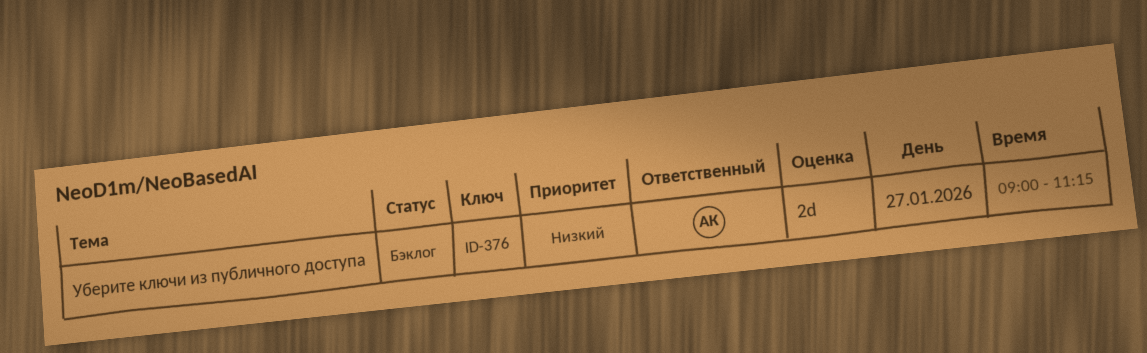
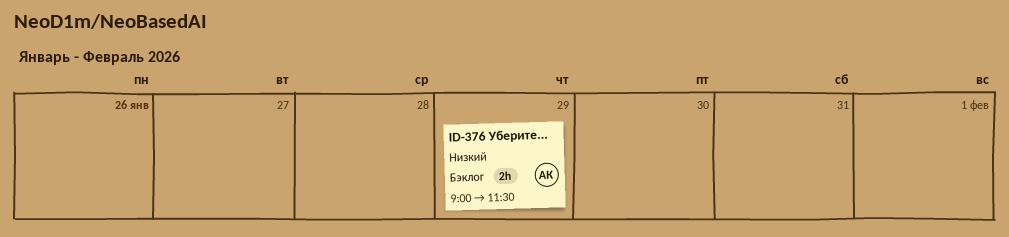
ID-376, estimate: 2d -> 2h
ID-376, day: Jan 27 -> Jan 29
ID-376, ends: 11:15 -> 11:30

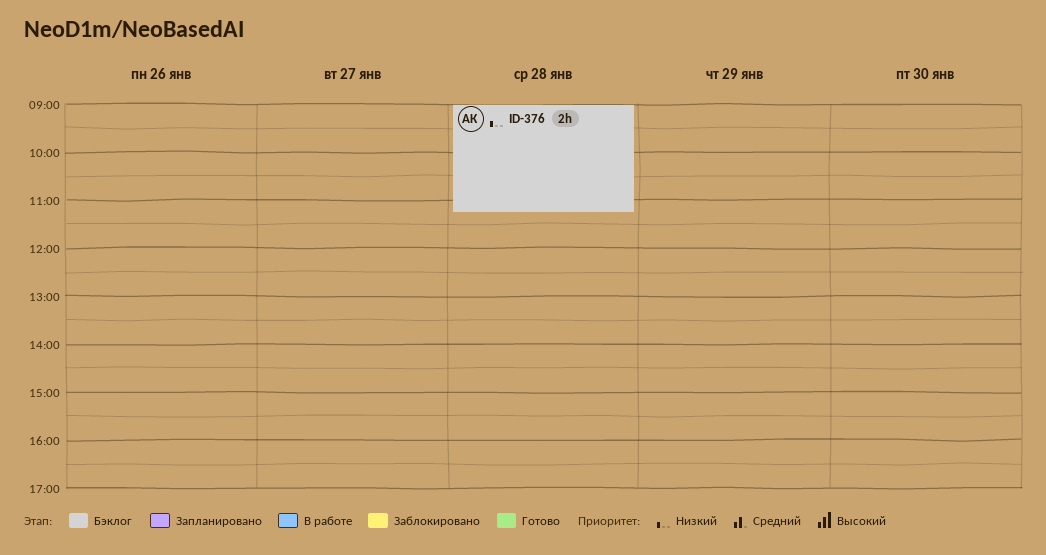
ID-376, day: Jan 29 -> Jan 28
ID-376, ends: 11:30 -> 11:15

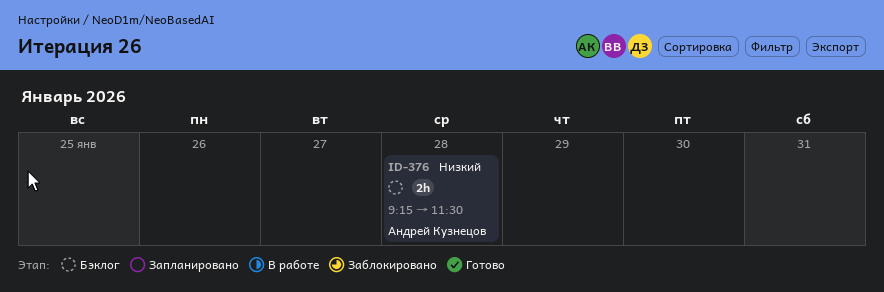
ID-376, begins: 09:00 -> 09:15
ID-376, ends: 11:15 -> 11:30

